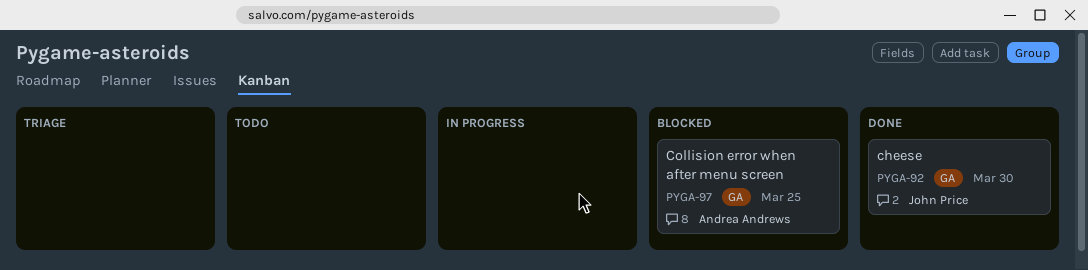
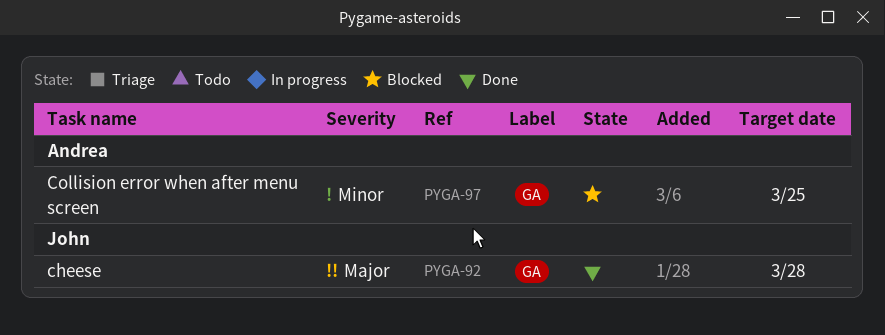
PYGA-92, due: Mar 30 -> Mar 28

